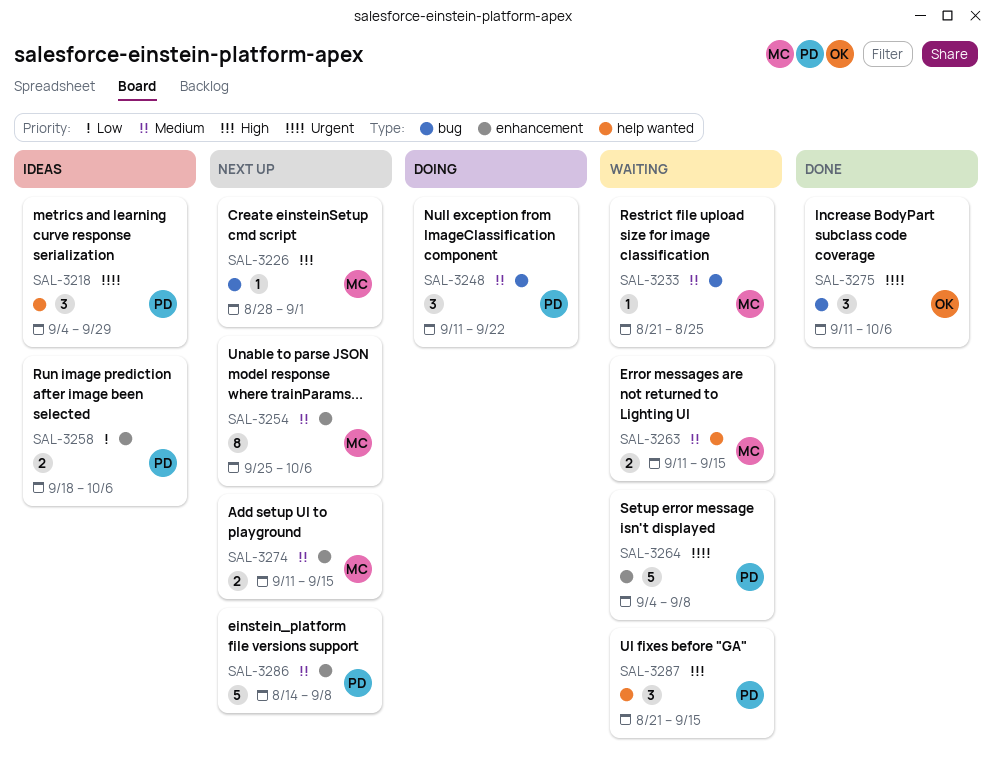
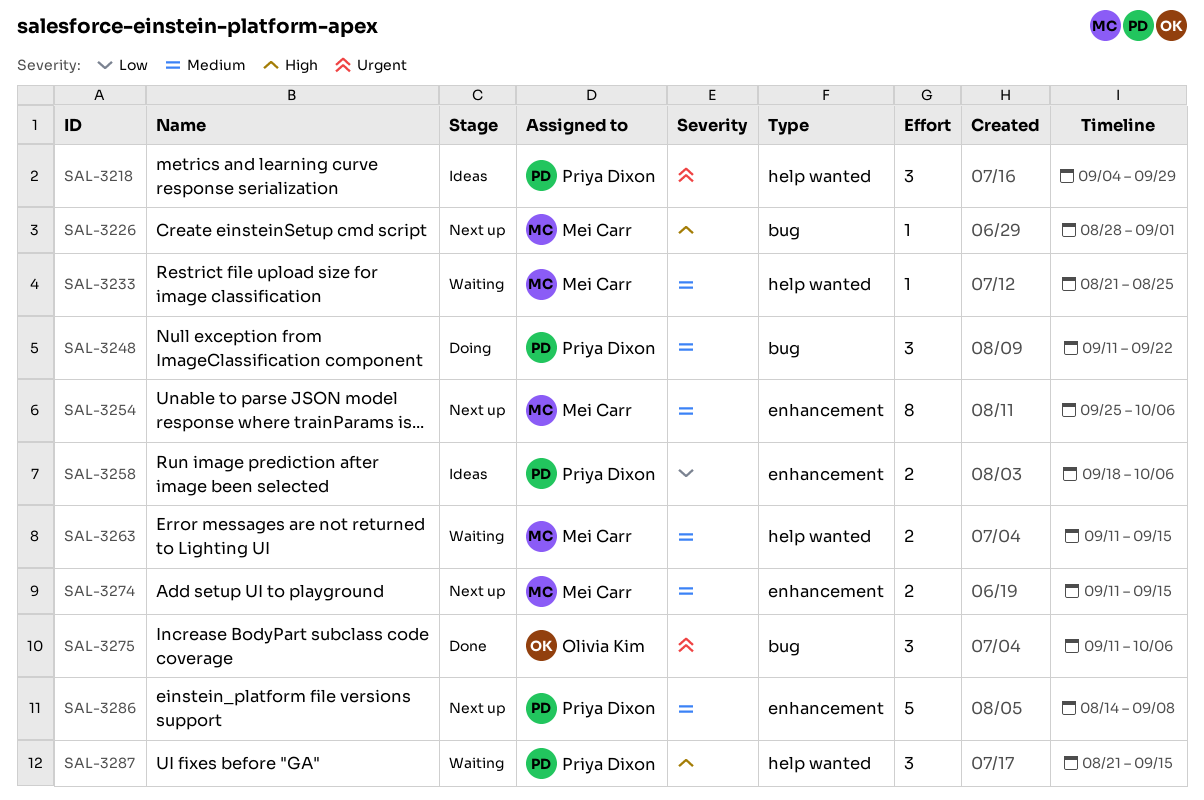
SAL-3233, label: bug -> help wanted
SAL-3264: present -> none

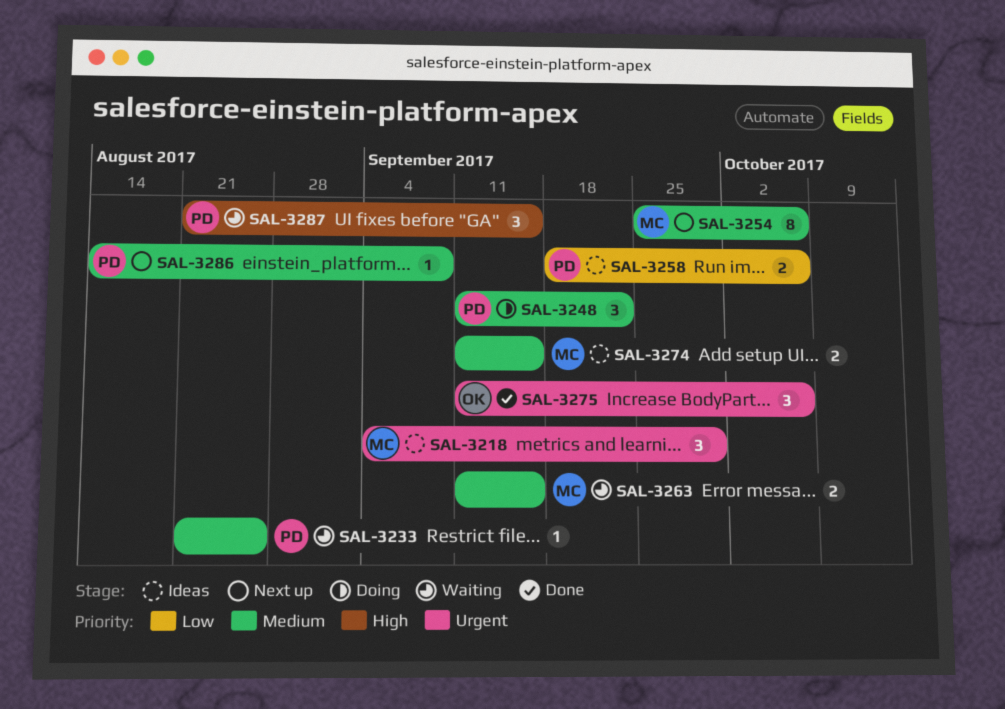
SAL-3218, owner: Priya Dixon -> Mei Carr
SAL-3226: present -> none
SAL-3233, owner: Mei Carr -> Priya Dixon
SAL-3274, status: Next up -> Ideas
SAL-3286, estimate: 5 -> 1

